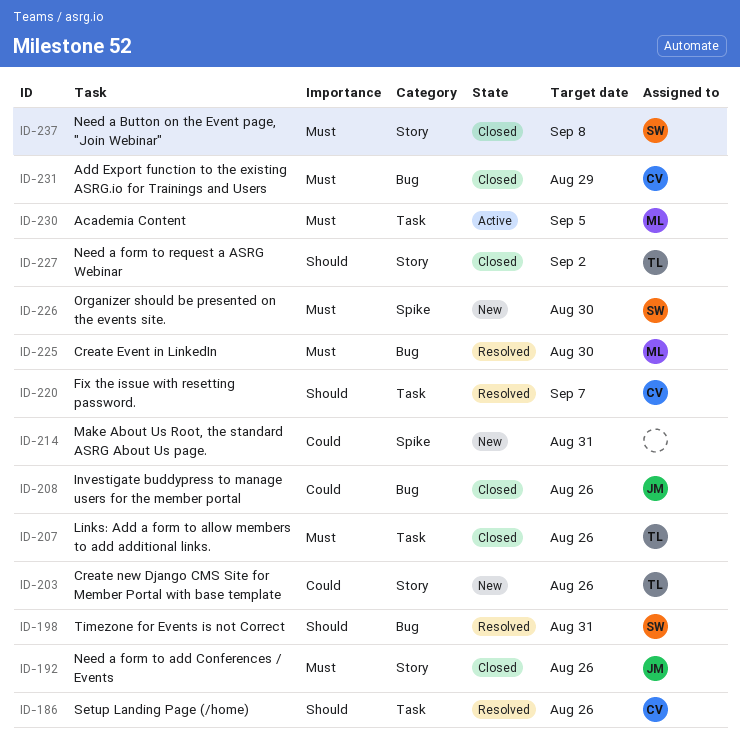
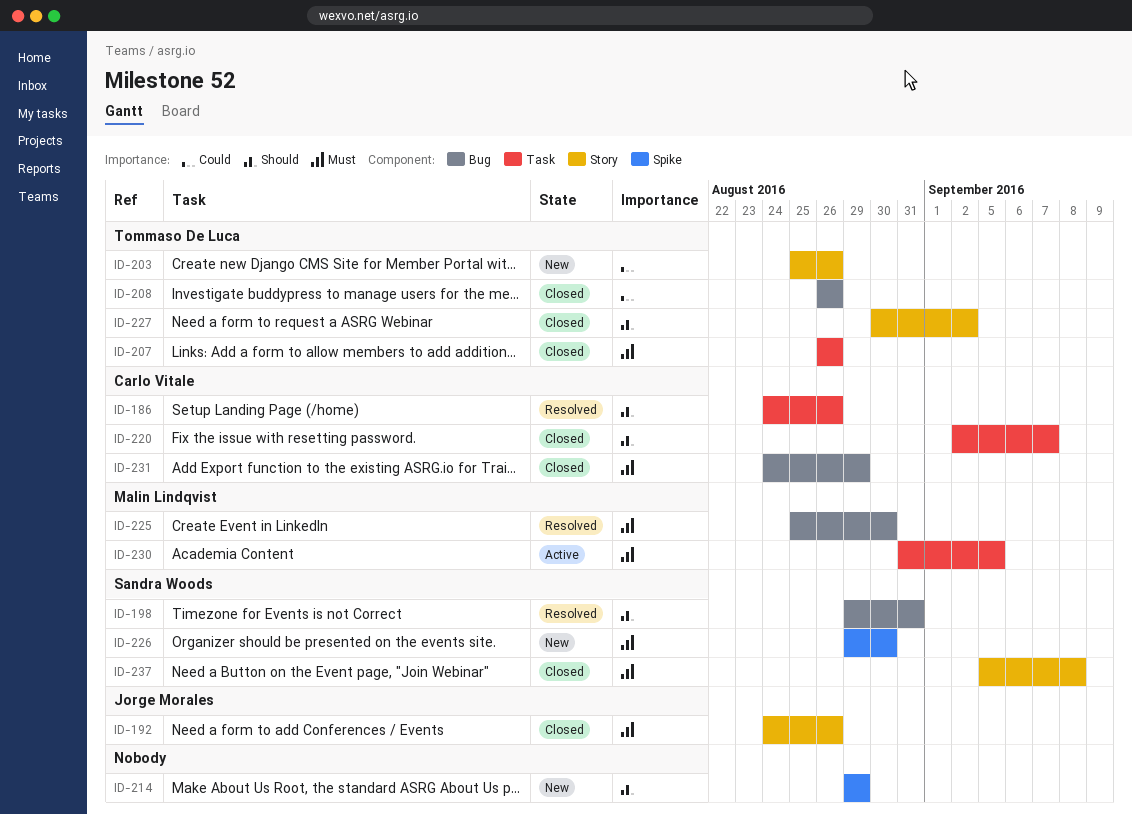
ID-208, owner: Jorge Morales -> Tommaso De Luca
ID-214, priority: Could -> Should
ID-214, due: Aug 31 -> Aug 29
ID-220, status: Resolved -> Closed

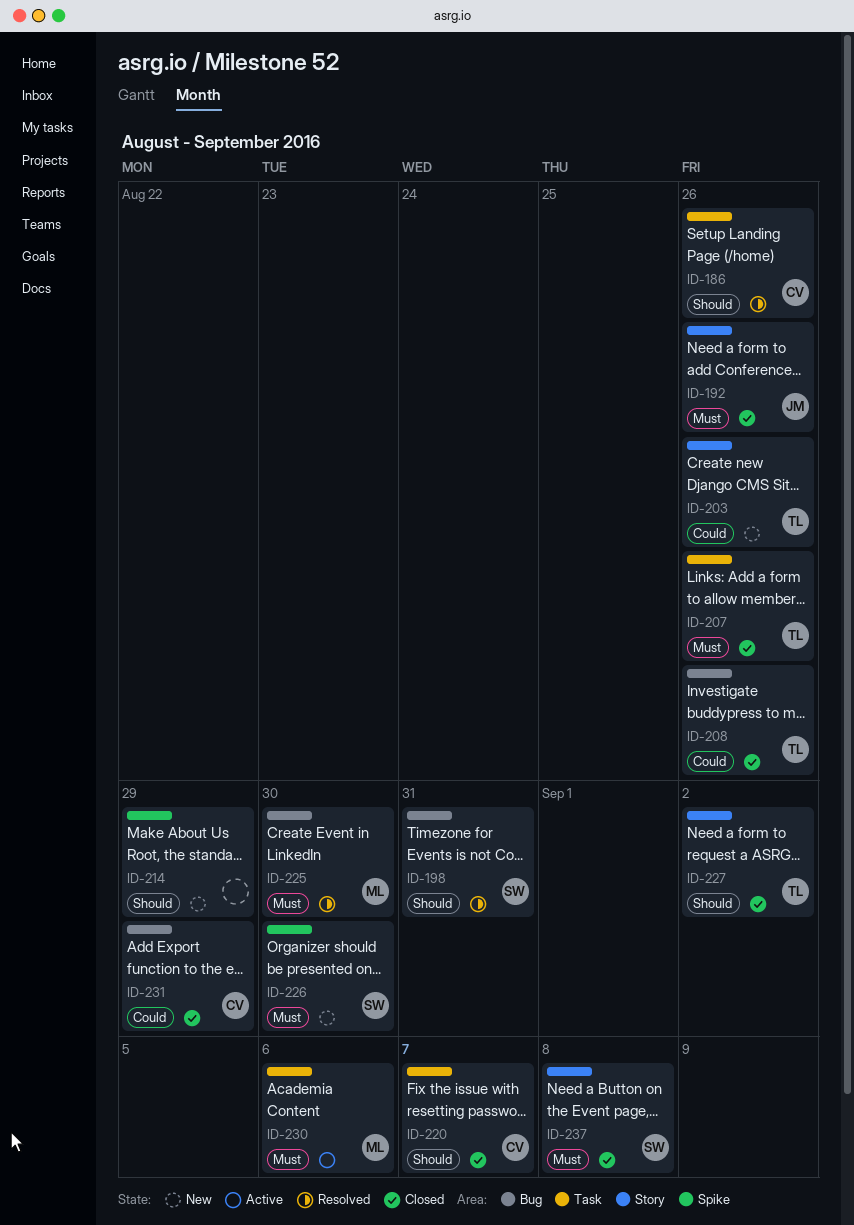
ID-230, due: Sep 5 -> Sep 6
ID-231, priority: Must -> Could

